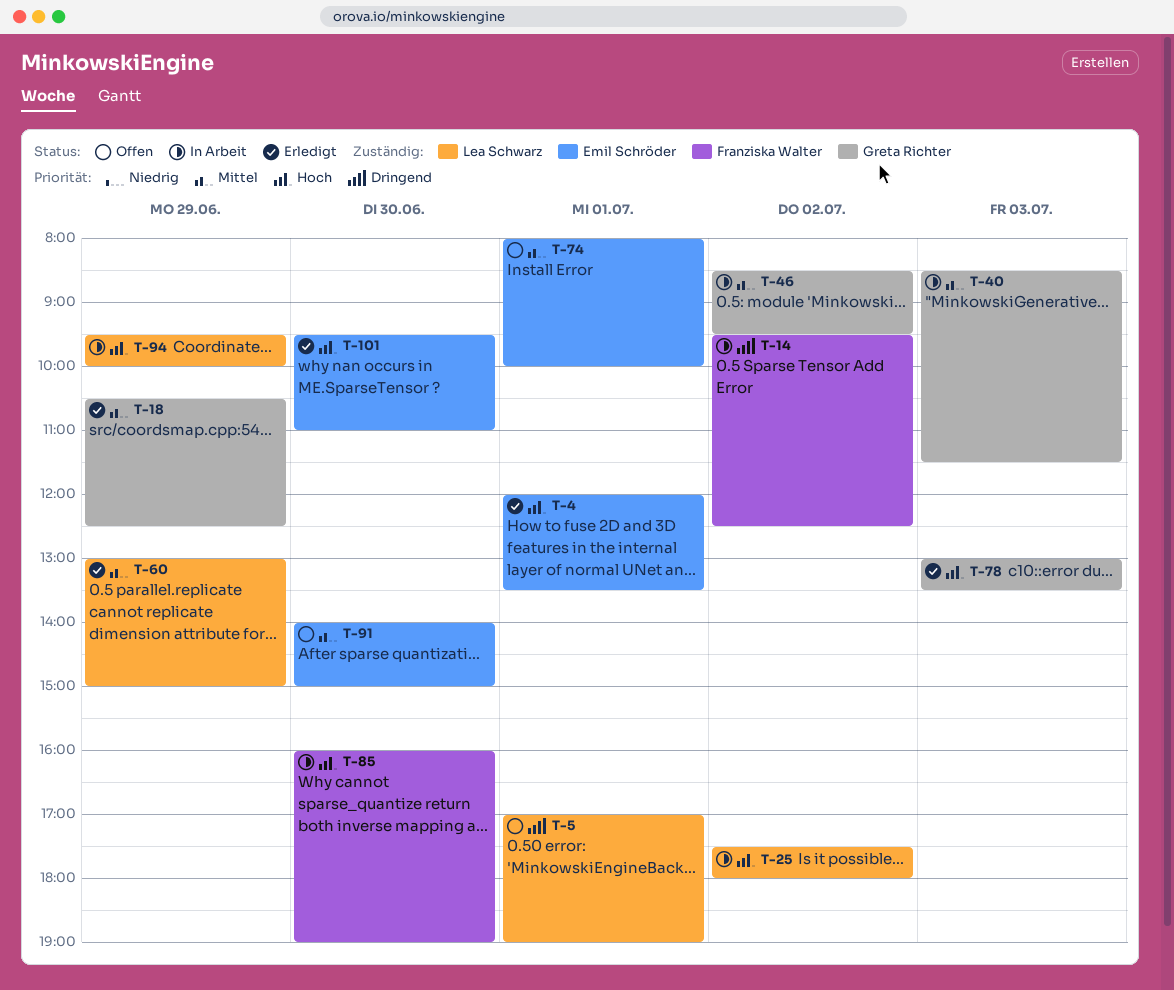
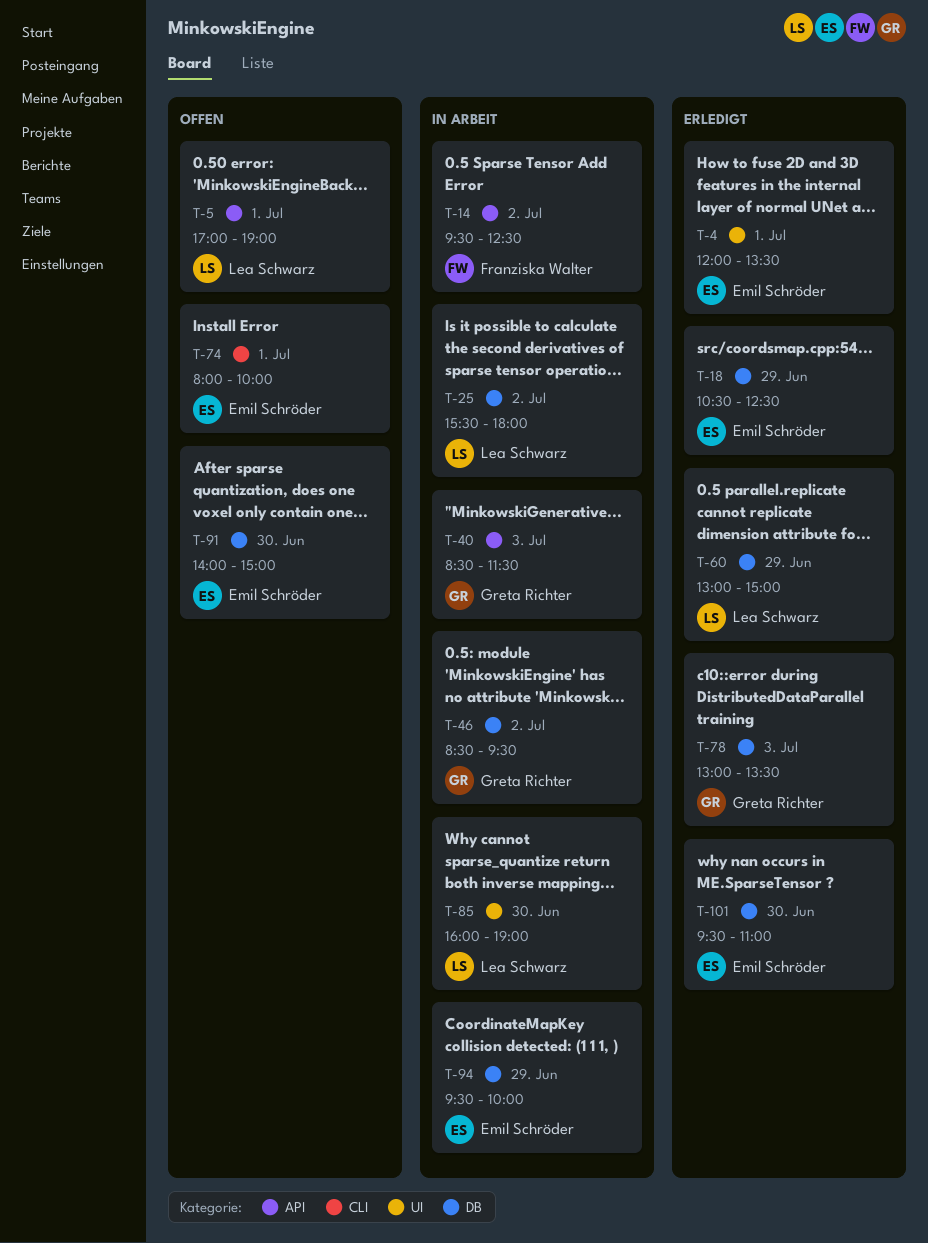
T-18, owner: Greta Richter -> Emil Schröder
T-25, begins: 17:30 -> 15:30
T-85, owner: Franziska Walter -> Lea Schwarz
T-94, owner: Lea Schwarz -> Emil Schröder

